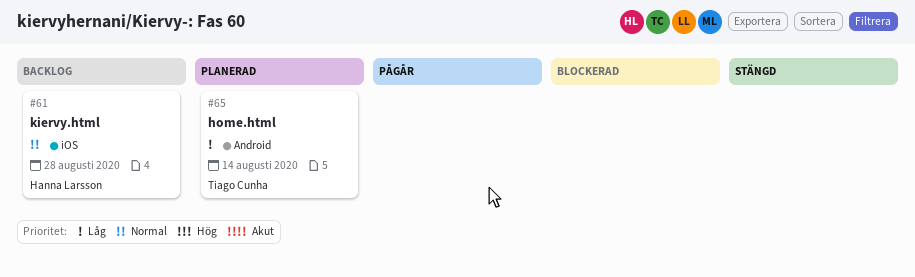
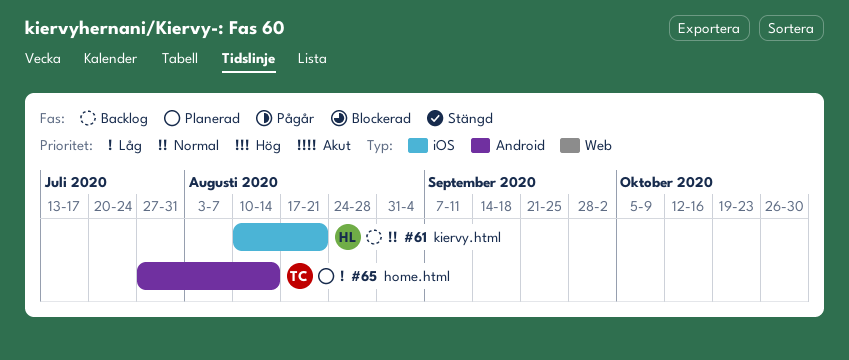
#61, due: Aug 28 -> Aug 21

